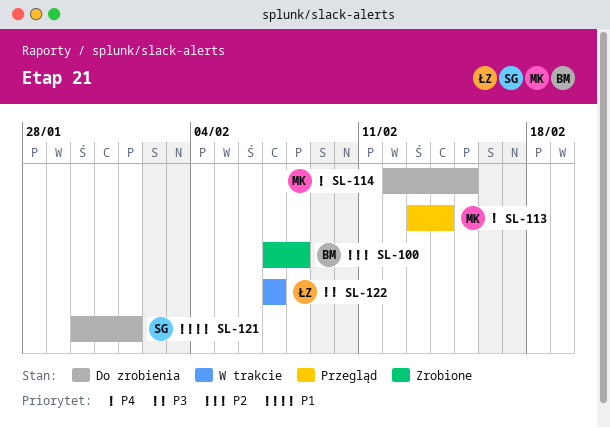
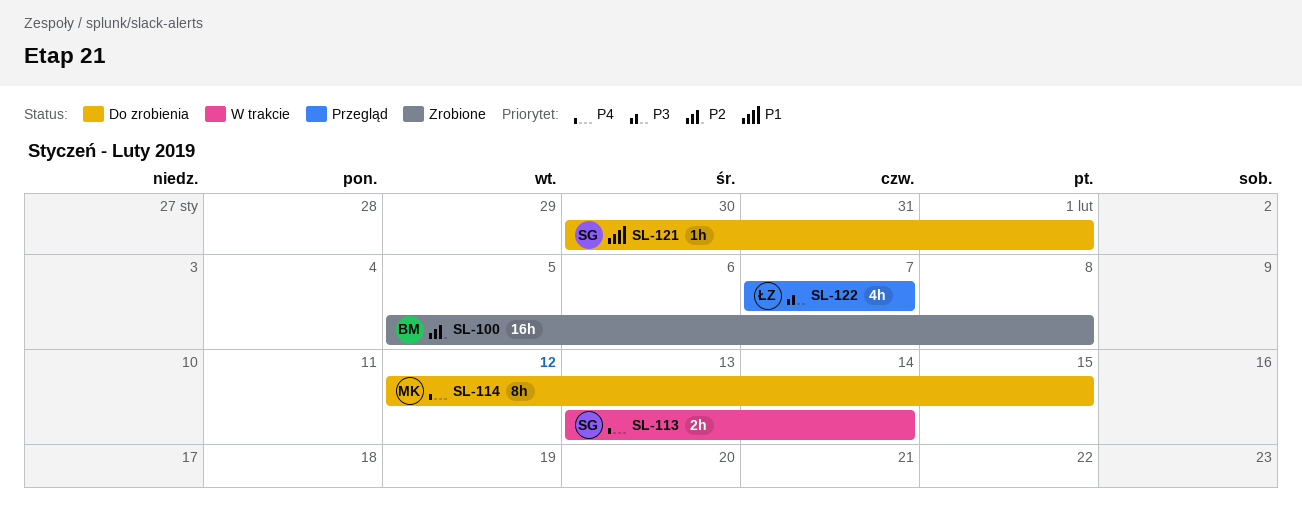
SL-100, start: Feb 7 -> Feb 5
SL-113, status: Przegląd -> W trakcie
SL-113, owner: MK -> SG
SL-122, status: W trakcie -> Przegląd

